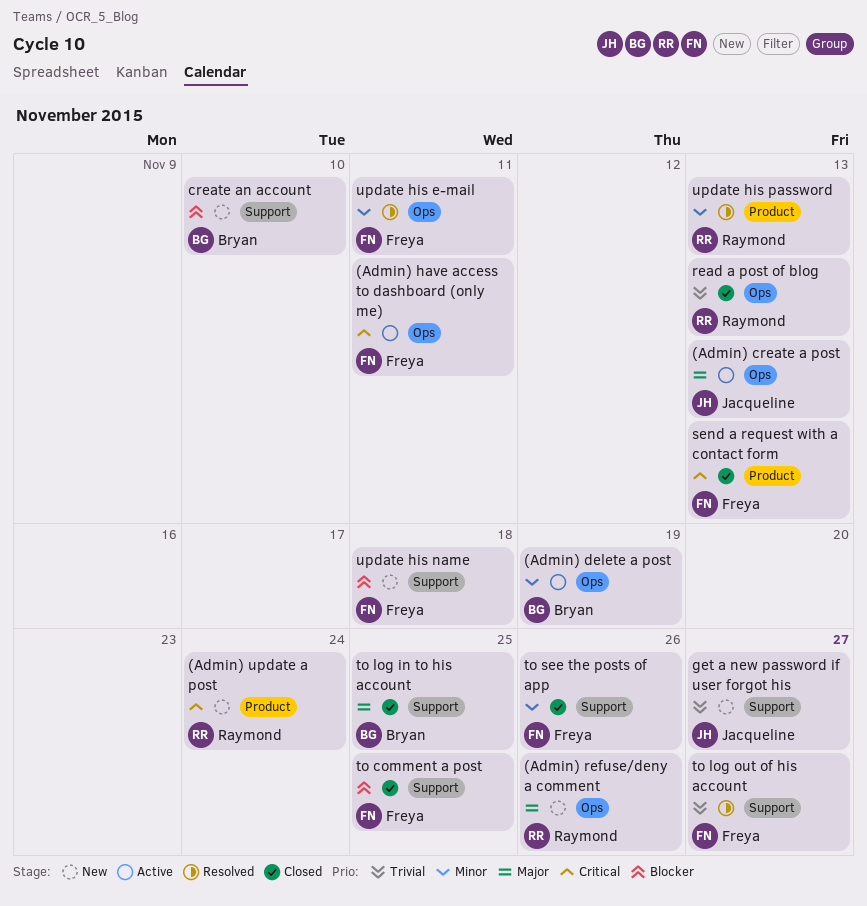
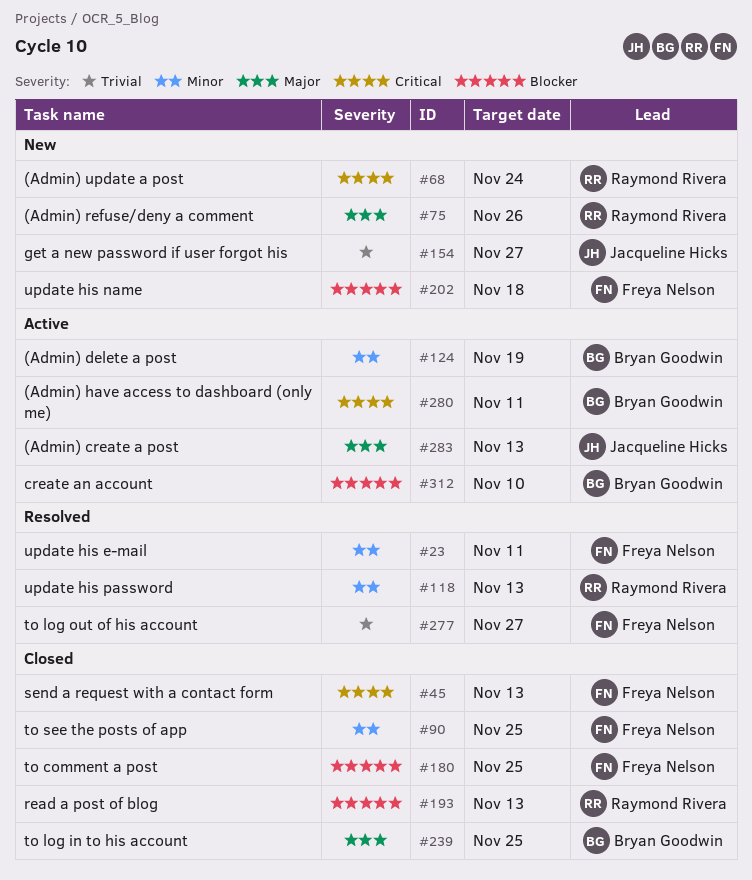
(Admin) have access to dashboard (only me), owner: Freya Nelson -> Bryan Goodwin
create an account, status: New -> Active
read a post of blog, priority: Trivial -> Blocker
to see the posts of app, due: Nov 26 -> Nov 25

